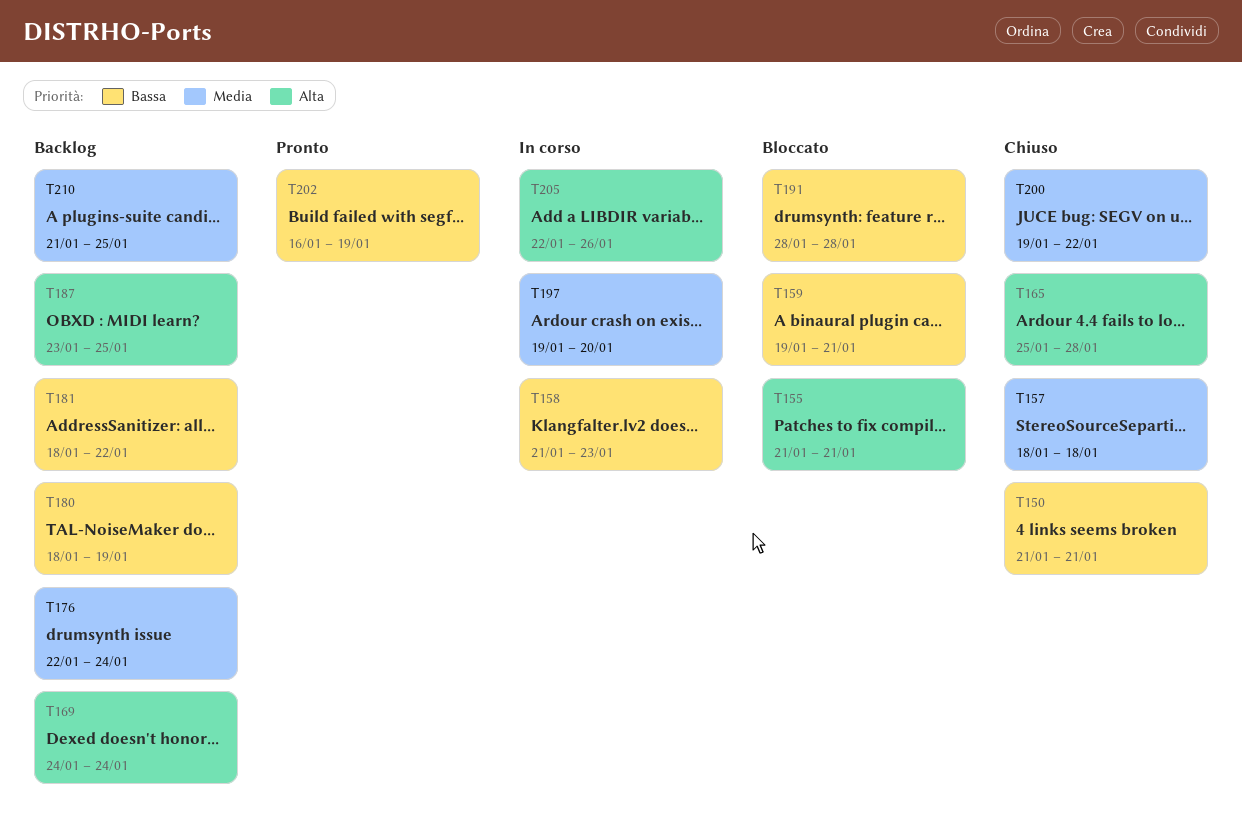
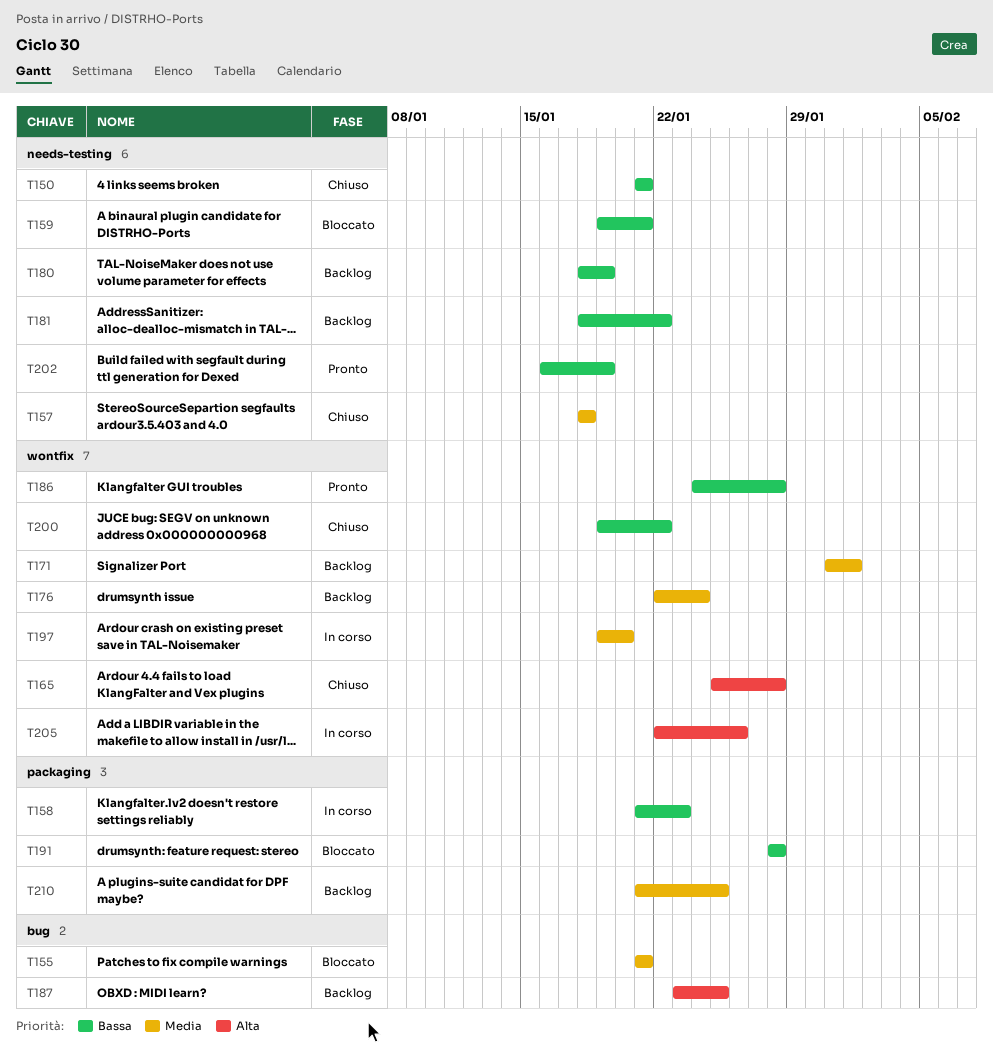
T155, priority: Alta -> Media
T169: present -> none
T171: none -> present
T186: none -> present
T200, priority: Media -> Bassa

